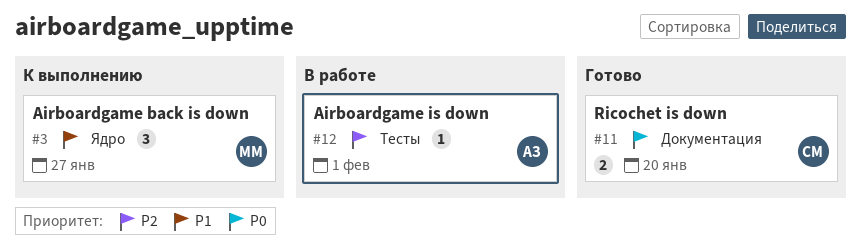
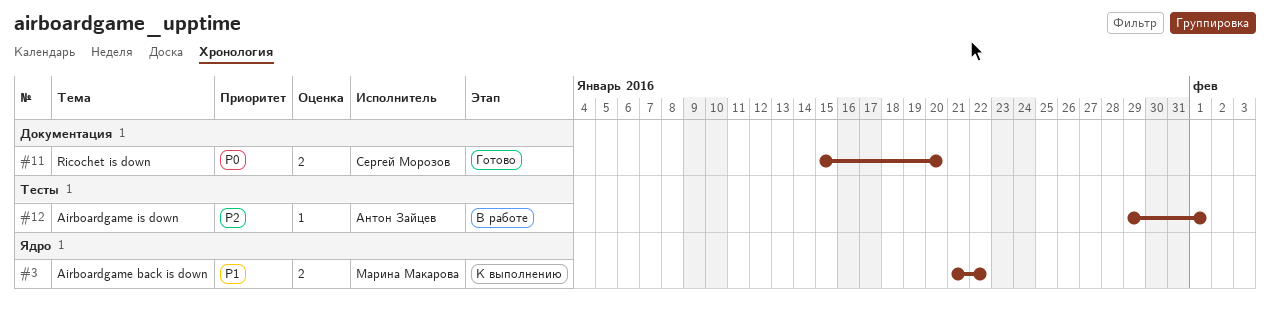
#3, estimate: 3 -> 2
#3, due: Jan 27 -> Jan 22

